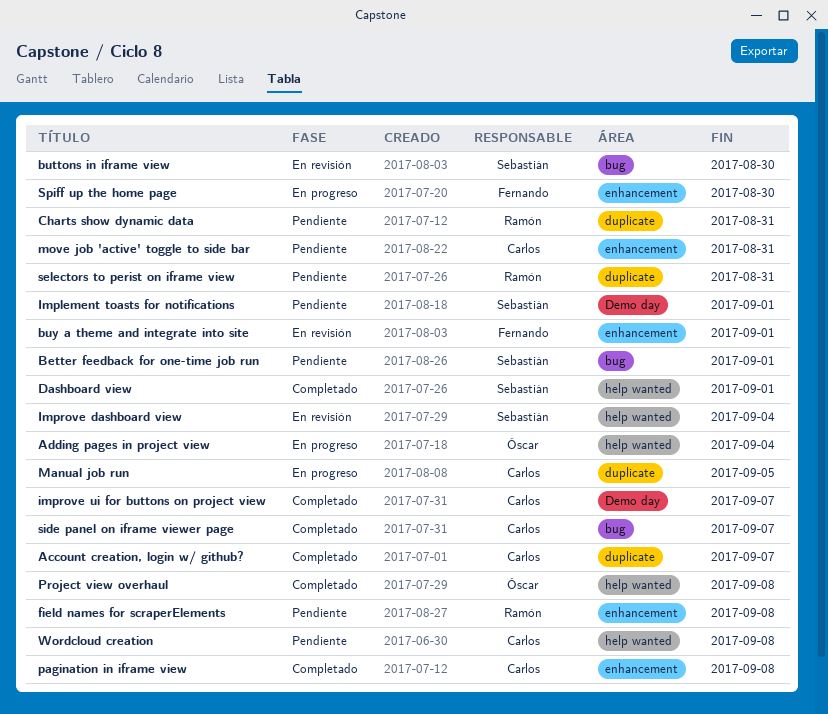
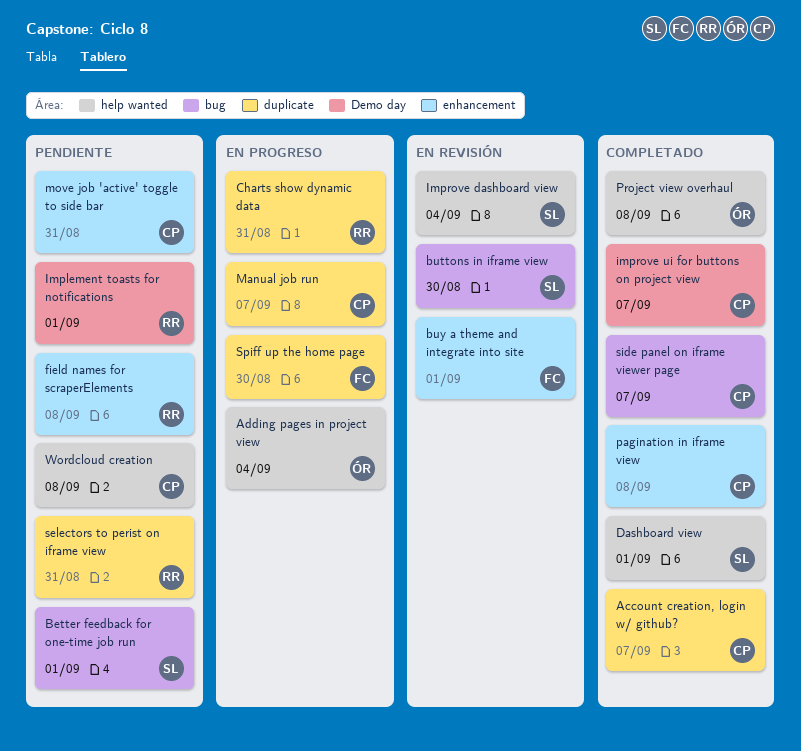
Charts show dynamic data, status: Pendiente -> En progreso
Implement toasts for notifications, owner: Sebastián -> Ramón
Manual job run, due: Sep 5 -> Sep 7
Spiff up the home page, label: enhancement -> duplicate

